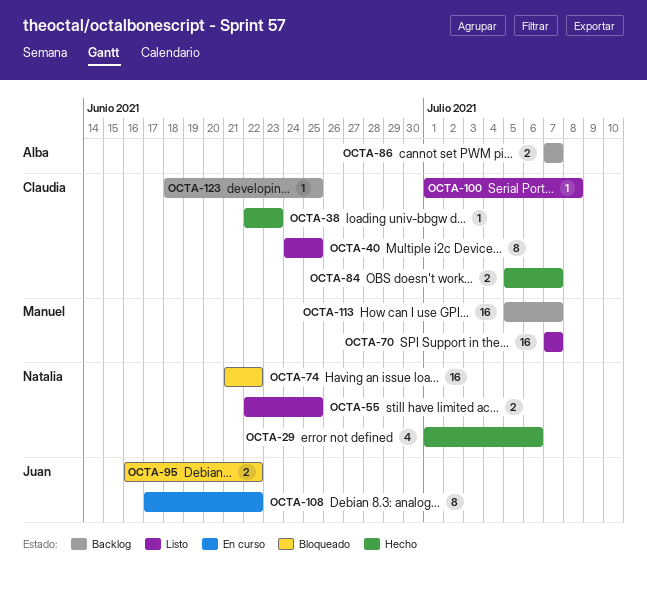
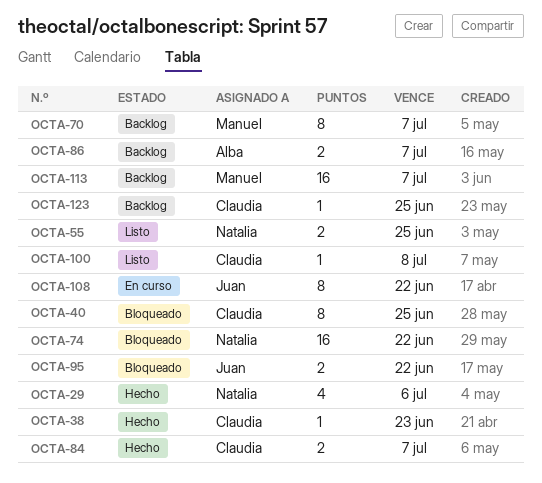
OCTA-40, status: Listo -> Bloqueado
OCTA-70, status: Listo -> Backlog
OCTA-70, estimate: 16 -> 8

